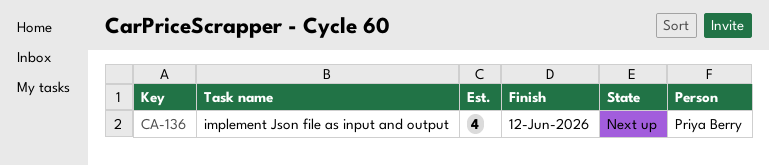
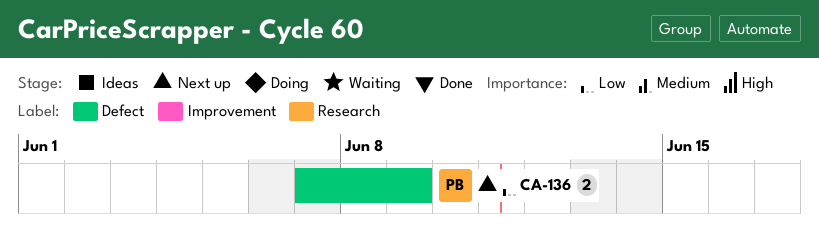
CA-136, estimate: 4 -> 2
CA-136, due: Jun 12 -> Jun 9

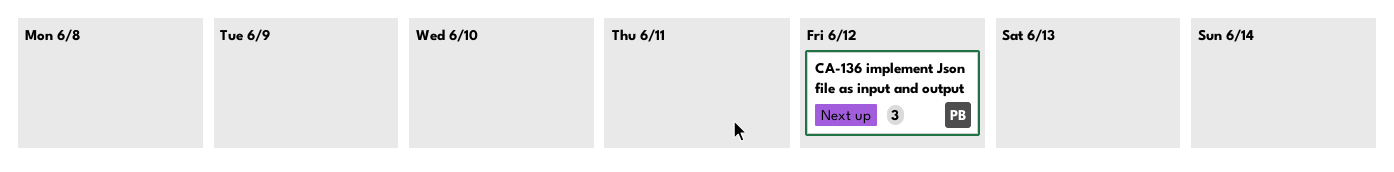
CA-136, estimate: 2 -> 3
CA-136, due: Jun 9 -> Jun 12

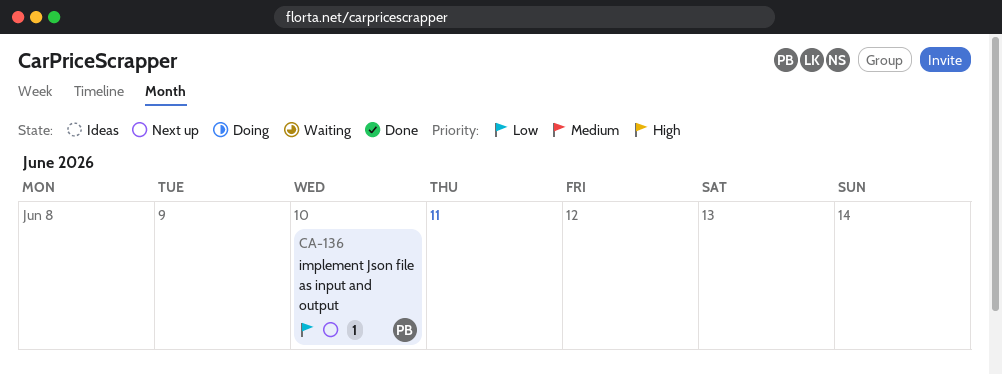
CA-136, estimate: 3 -> 1
CA-136, due: Jun 12 -> Jun 10

